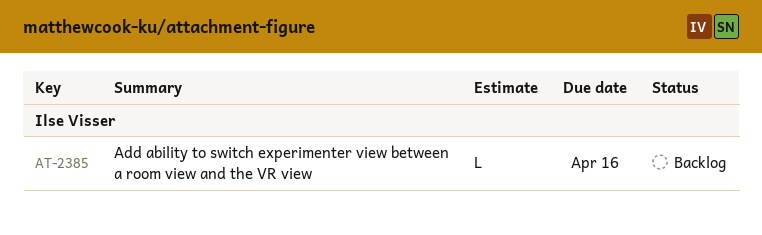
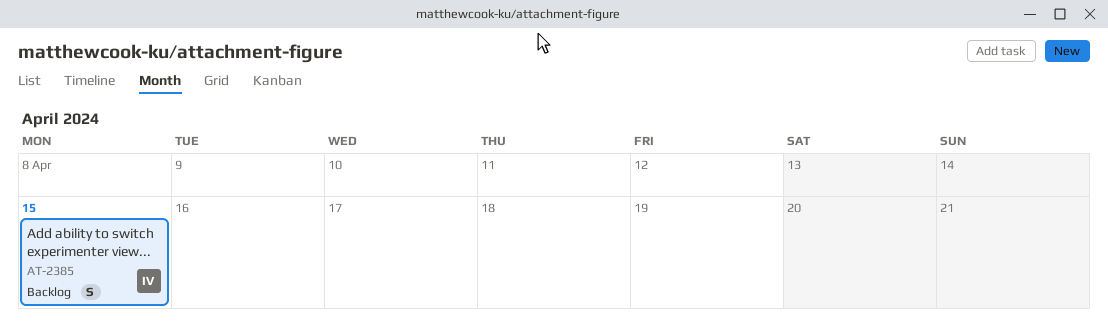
AT-2385, estimate: L -> S
AT-2385, due: Apr 16 -> Apr 15

